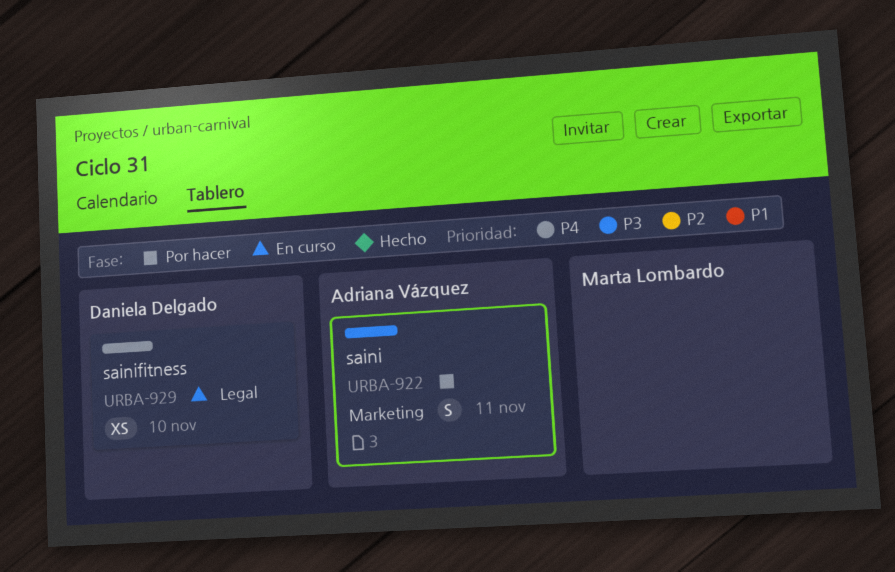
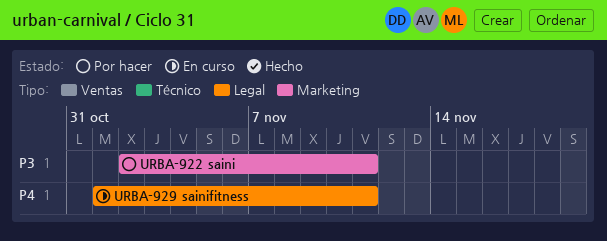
URBA-929, due: Nov 10 -> Nov 11

